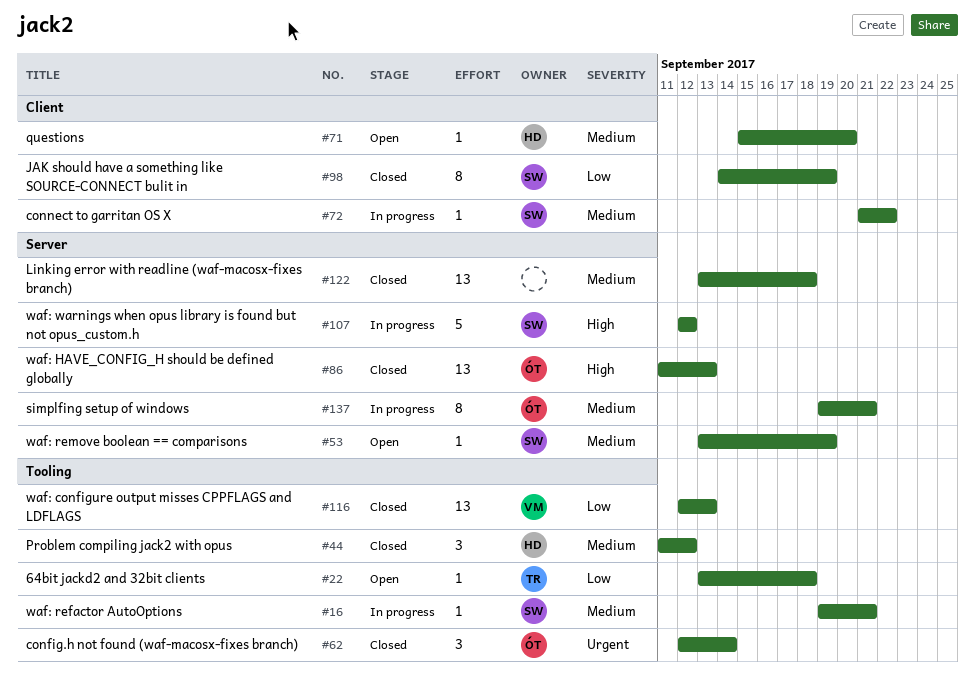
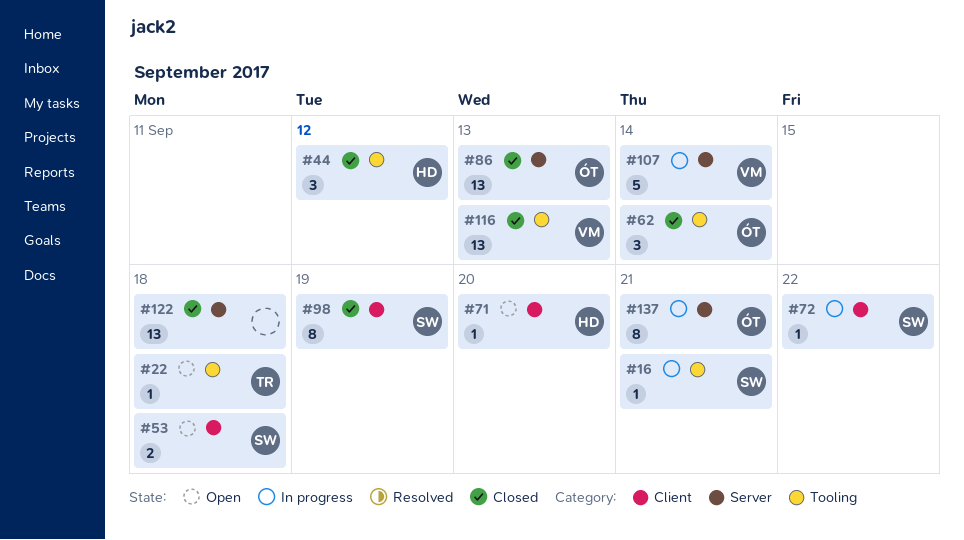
#53, label: Server -> Client
#53, estimate: 1 -> 2
#53, due: Sep 19 -> Sep 18
#107, owner: SW -> VM
#107, due: Sep 12 -> Sep 14

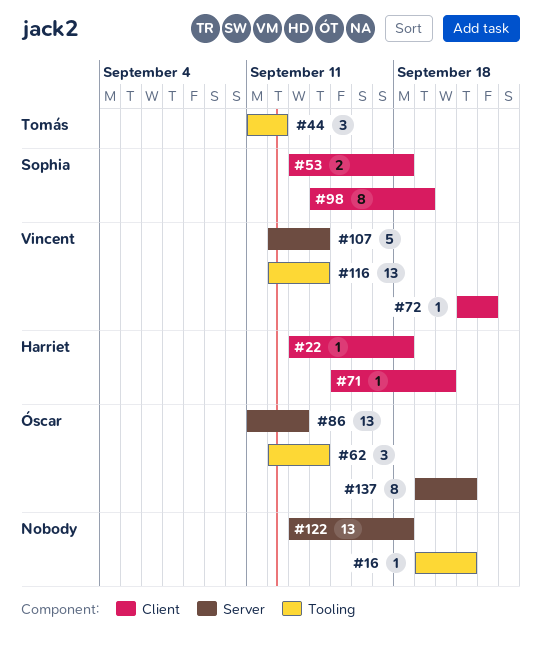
#16, owner: Sophia -> none
#22, owner: Tomás -> Harriet
#22, label: Tooling -> Client
#44, owner: Harriet -> Tomás
#72, owner: Sophia -> Vincent
#116, due: Sep 13 -> Sep 14

